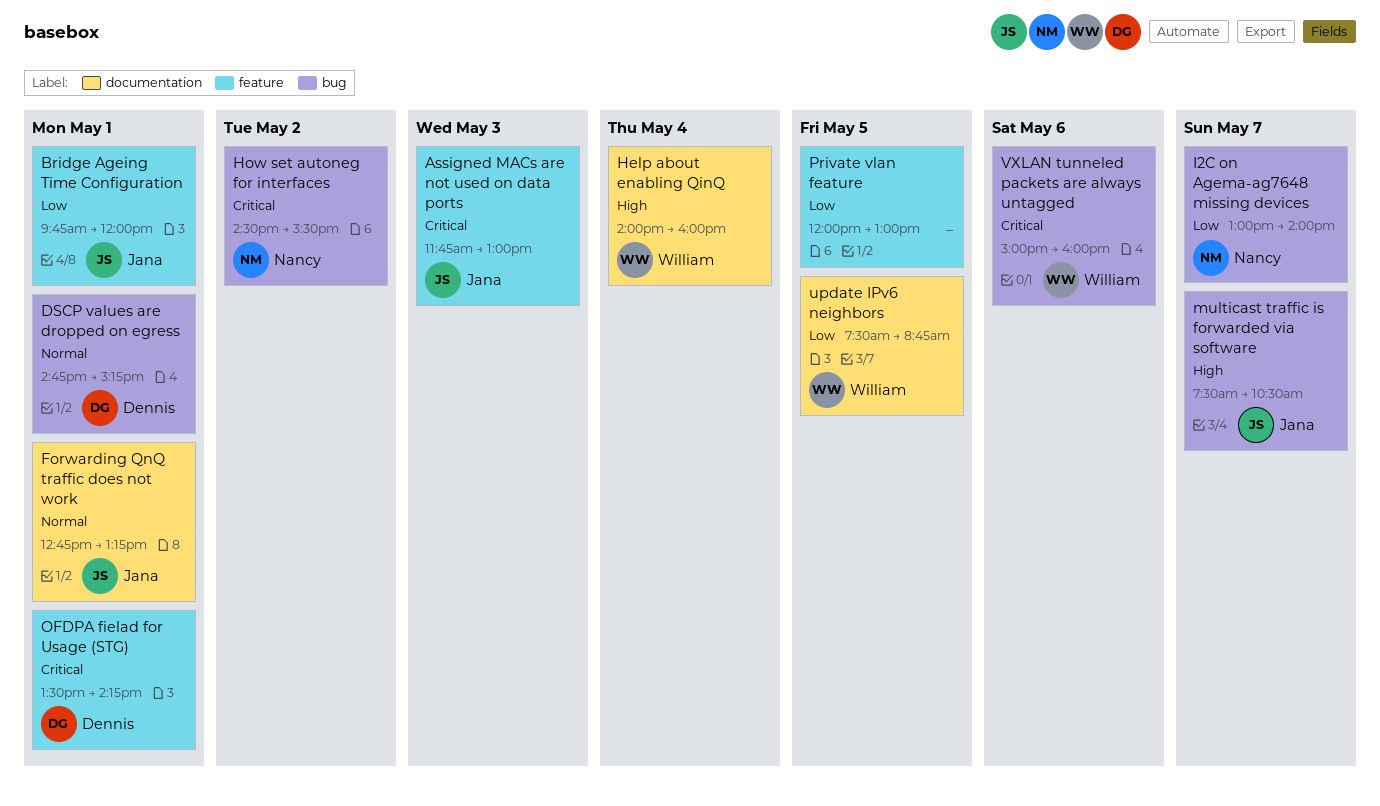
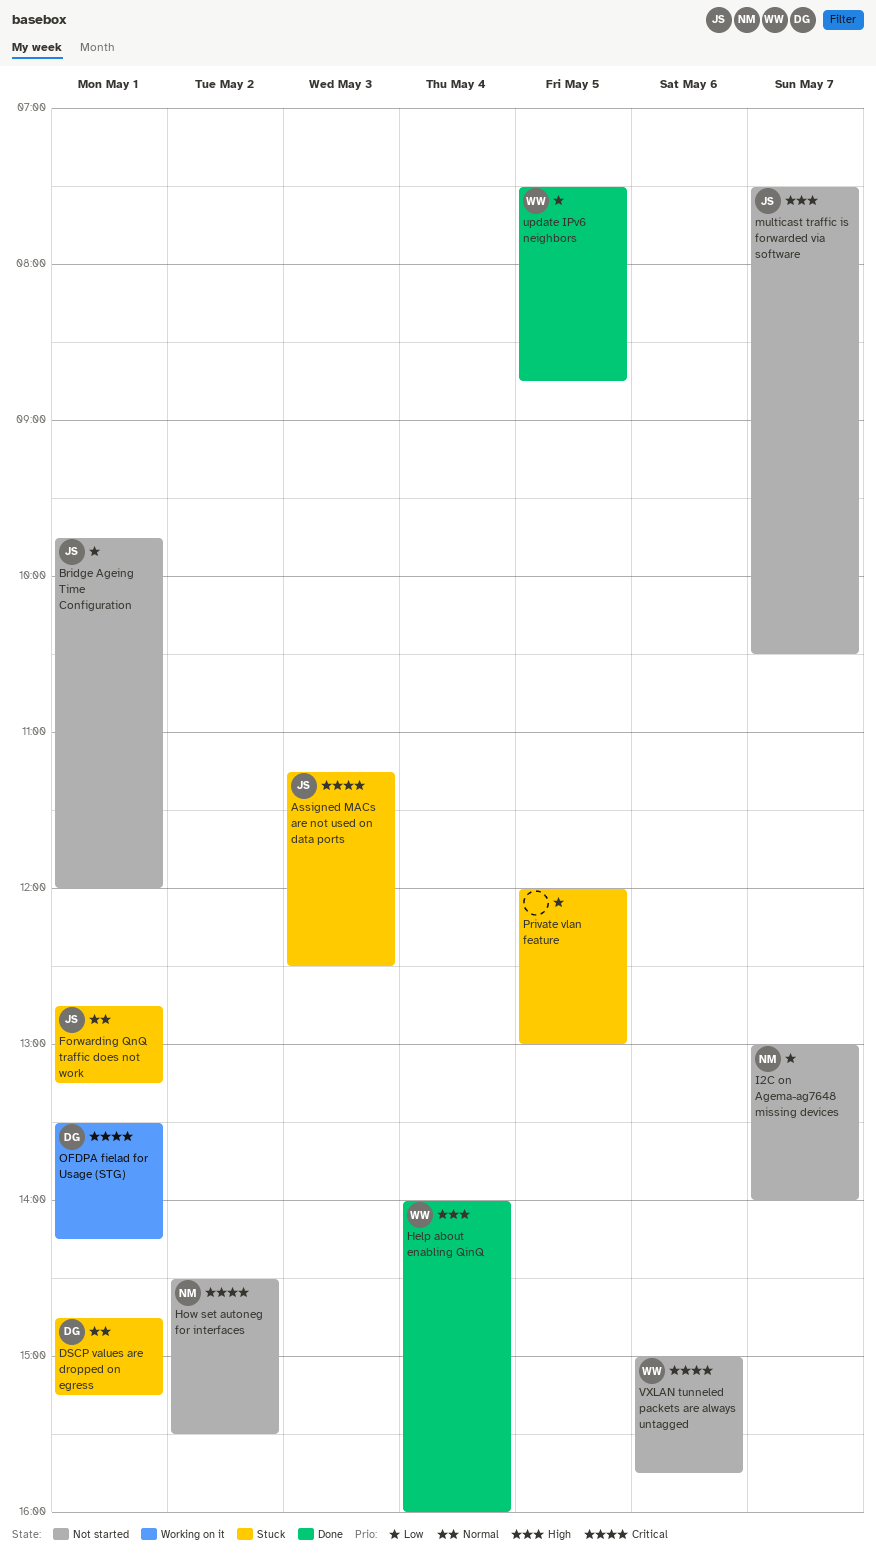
Assigned MACs are not used on data ports, begins: 11:45 -> 11:15
Assigned MACs are not used on data ports, ends: 13:00 -> 12:30
VXLAN tunneled packets are always untagged, ends: 16:00 -> 15:45

